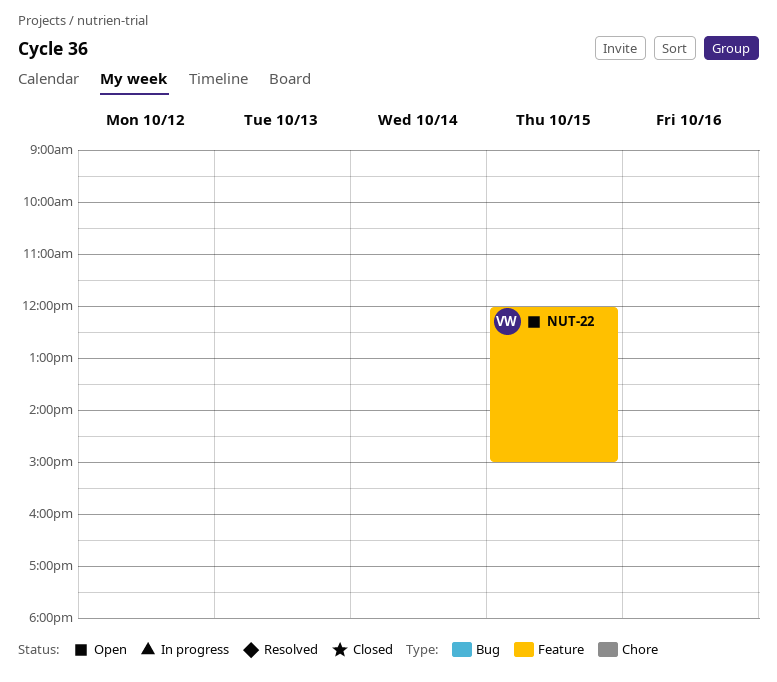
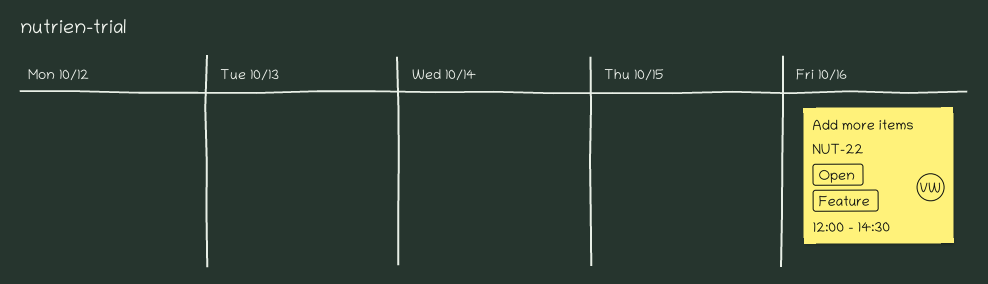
NUT-22, day: Oct 15 -> Oct 16
NUT-22, ends: 15:00 -> 14:30

